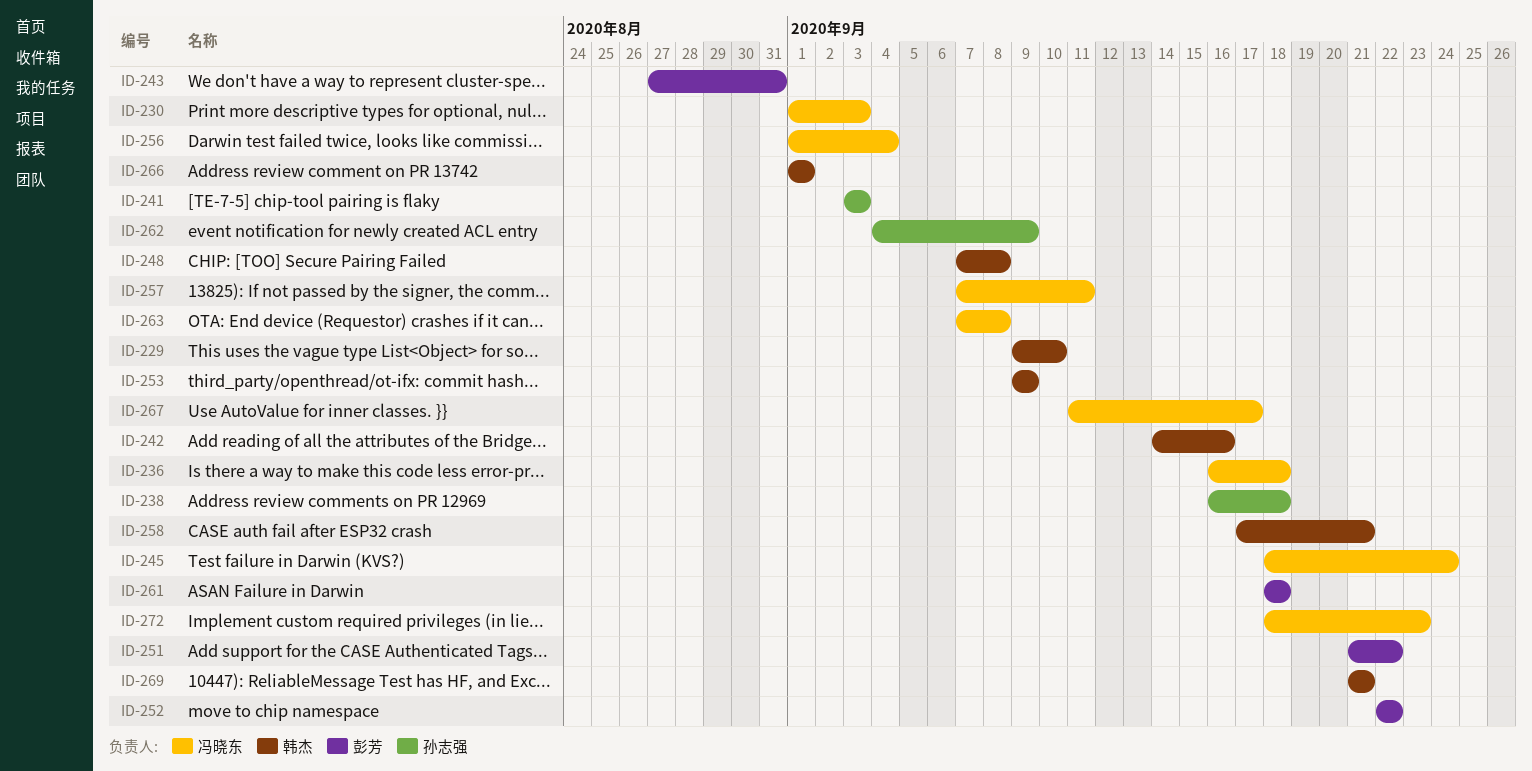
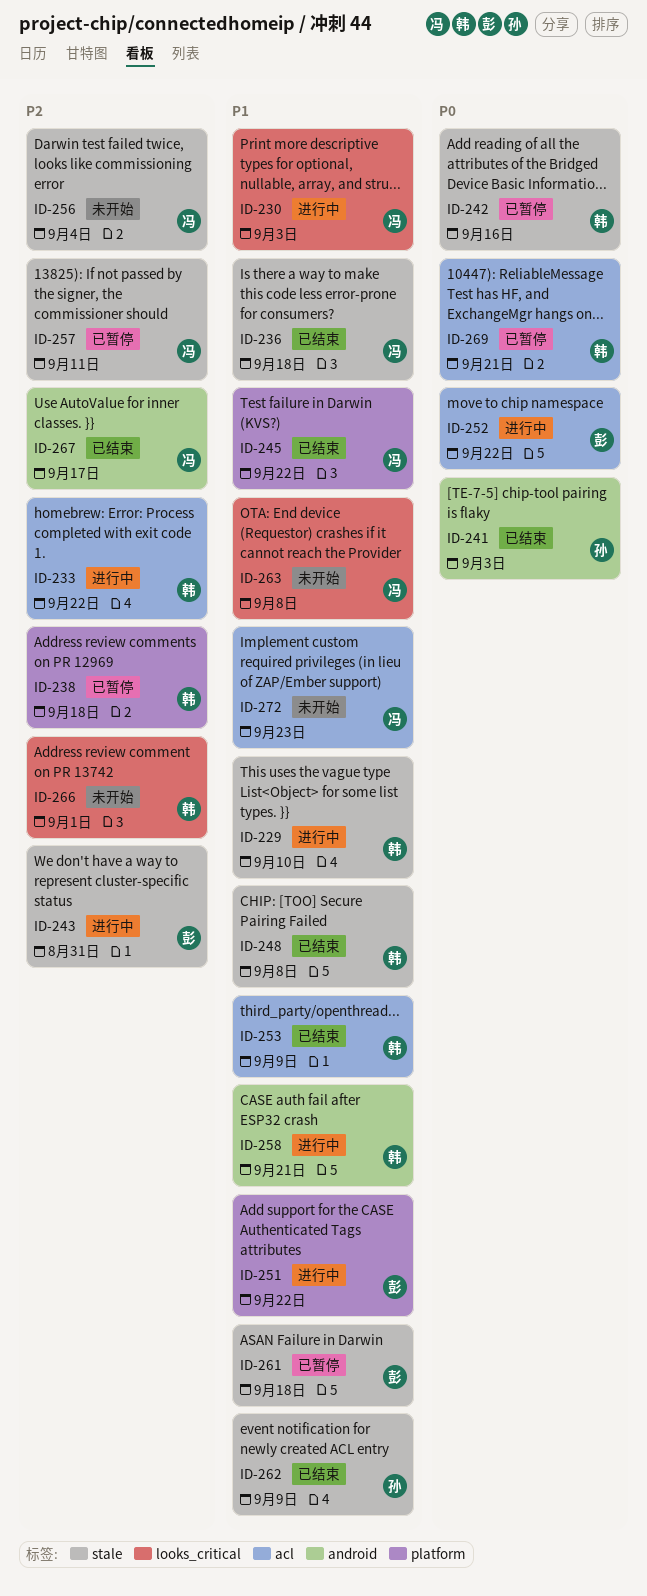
ID-233: none -> present
ID-238, owner: 孙志强 -> 韩杰
ID-245, due: Sep 24 -> Sep 22

